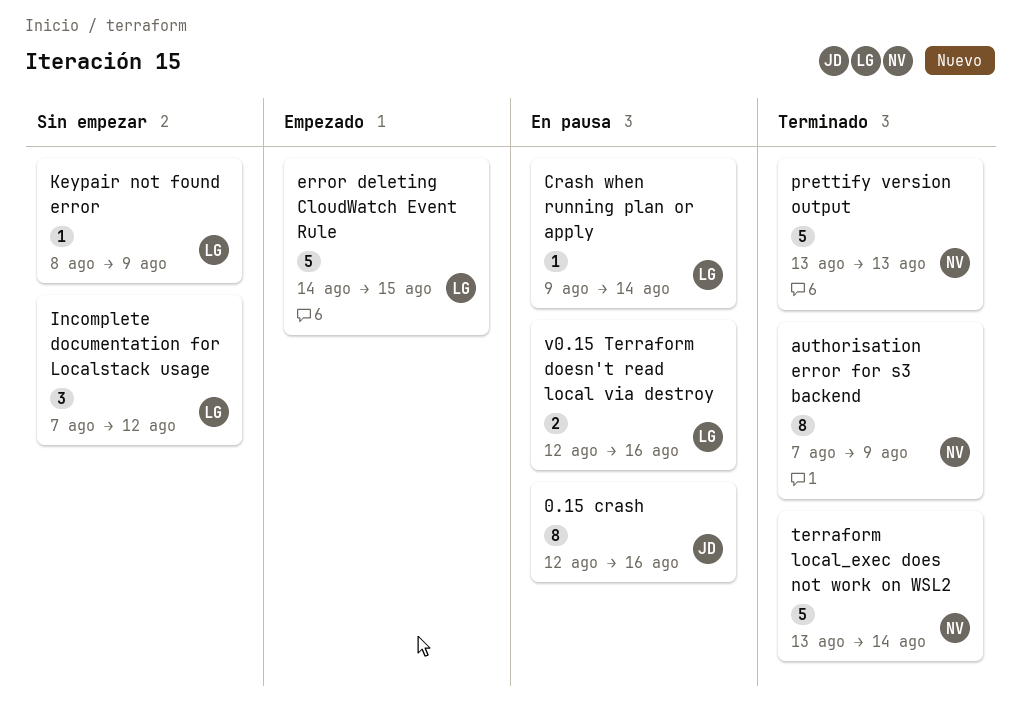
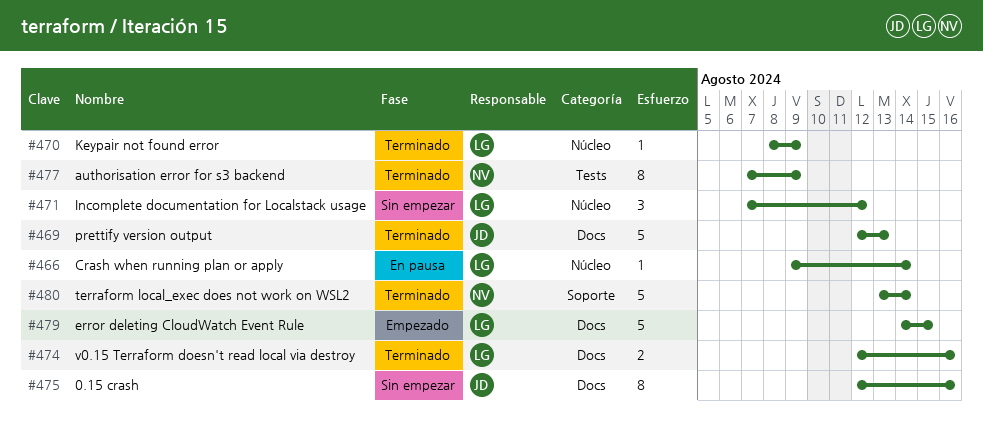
0.15 crash, status: En pausa -> Sin empezar
Keypair not found error, status: Sin empezar -> Terminado
prettify version output, owner: NV -> JD
prettify version output, start: Aug 13 -> Aug 12
v0.15 Terraform doesn't read local via destroy, status: En pausa -> Terminado

